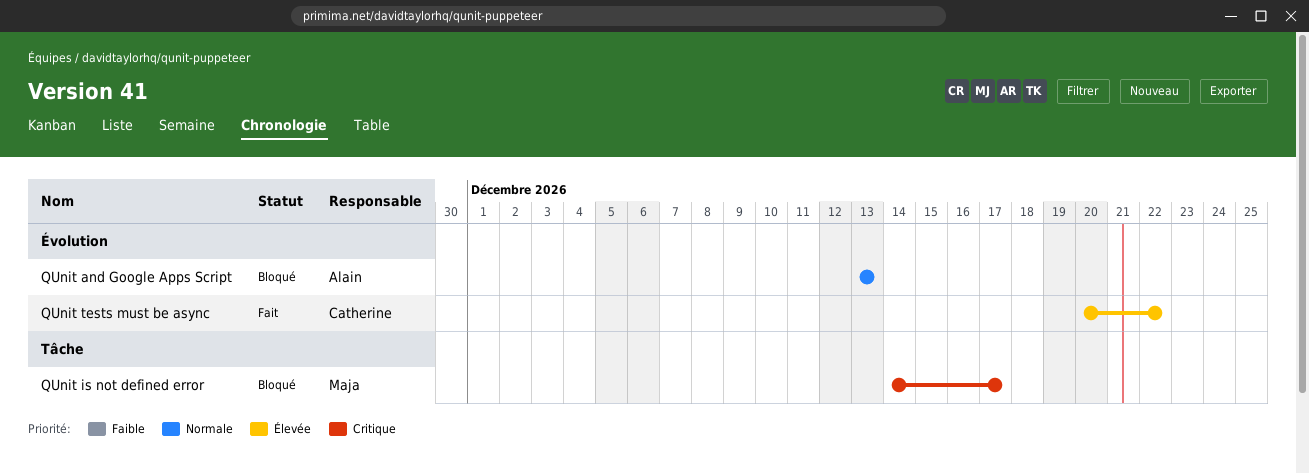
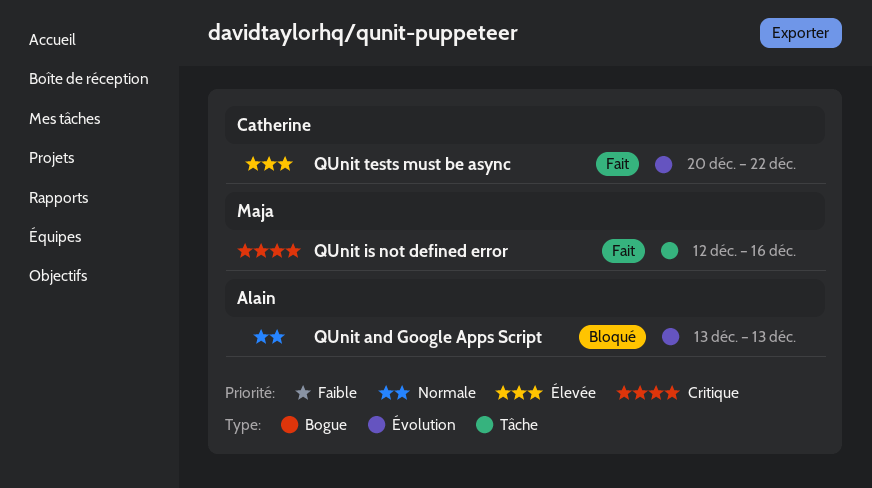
QUnit is not defined error, status: Bloqué -> Fait
QUnit is not defined error, start: Dec 14 -> Dec 12
QUnit is not defined error, due: Dec 17 -> Dec 16

